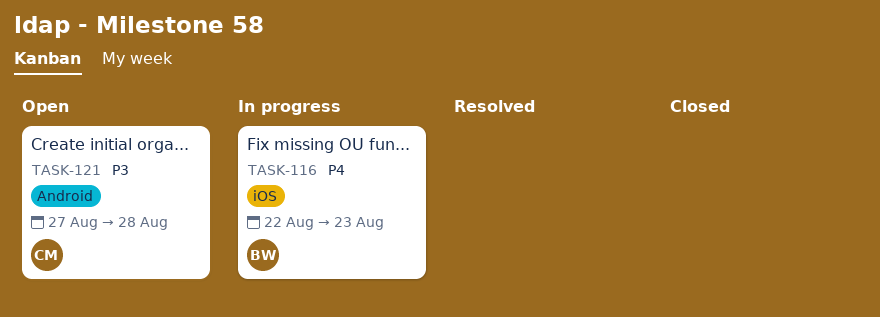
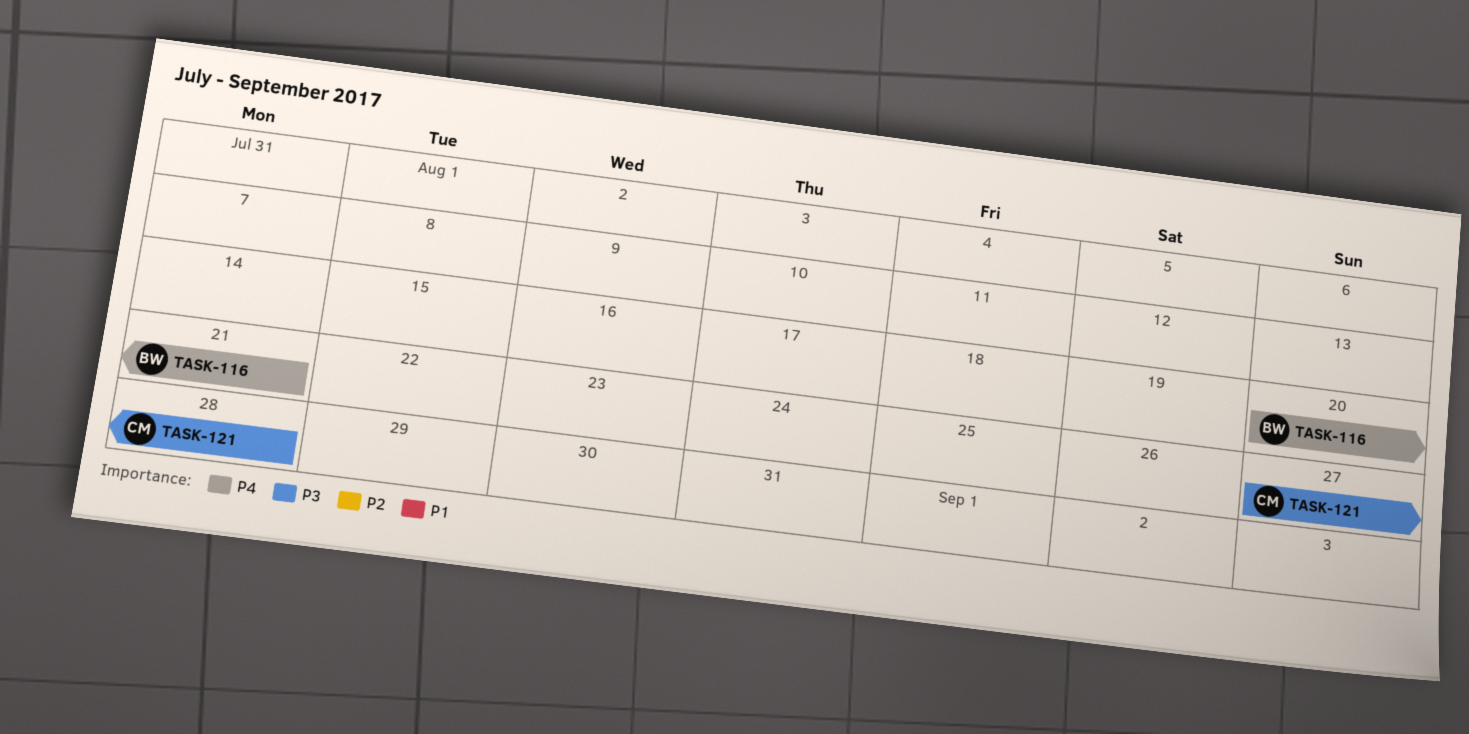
TASK-116, start: Aug 22 -> Aug 20
TASK-116, due: Aug 23 -> Aug 21

